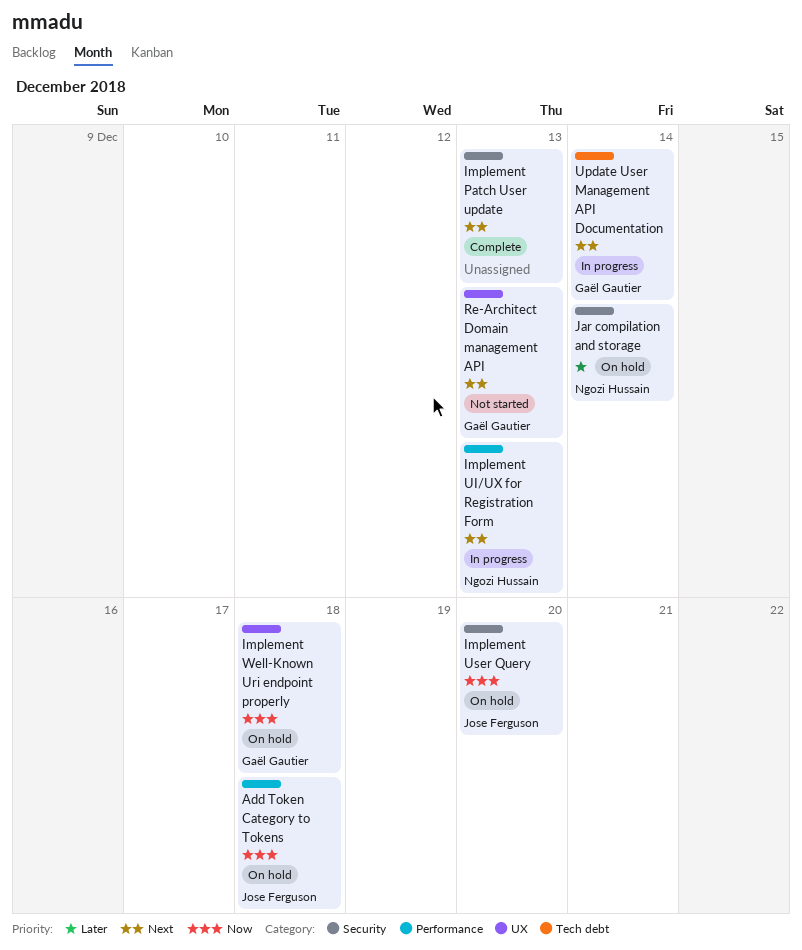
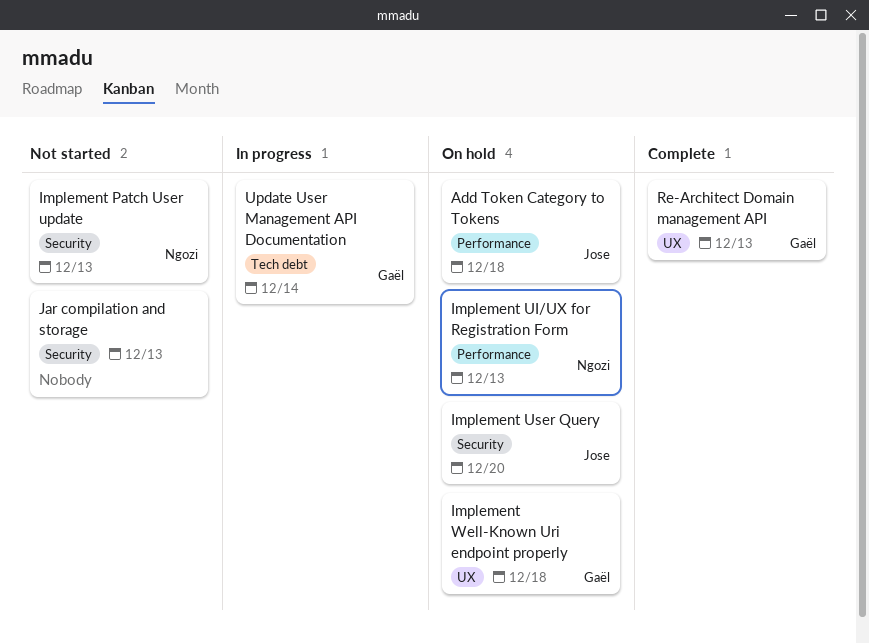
Implement Patch User update, status: Complete -> Not started
Implement Patch User update, owner: none -> Ngozi Hussain
Implement UI/UX for Registration Form, status: In progress -> On hold
Jar compilation and storage, status: On hold -> Not started
Jar compilation and storage, owner: Ngozi Hussain -> none
Jar compilation and storage, due: Dec 14 -> Dec 13
Re-Architect Domain management API, status: Not started -> Complete

